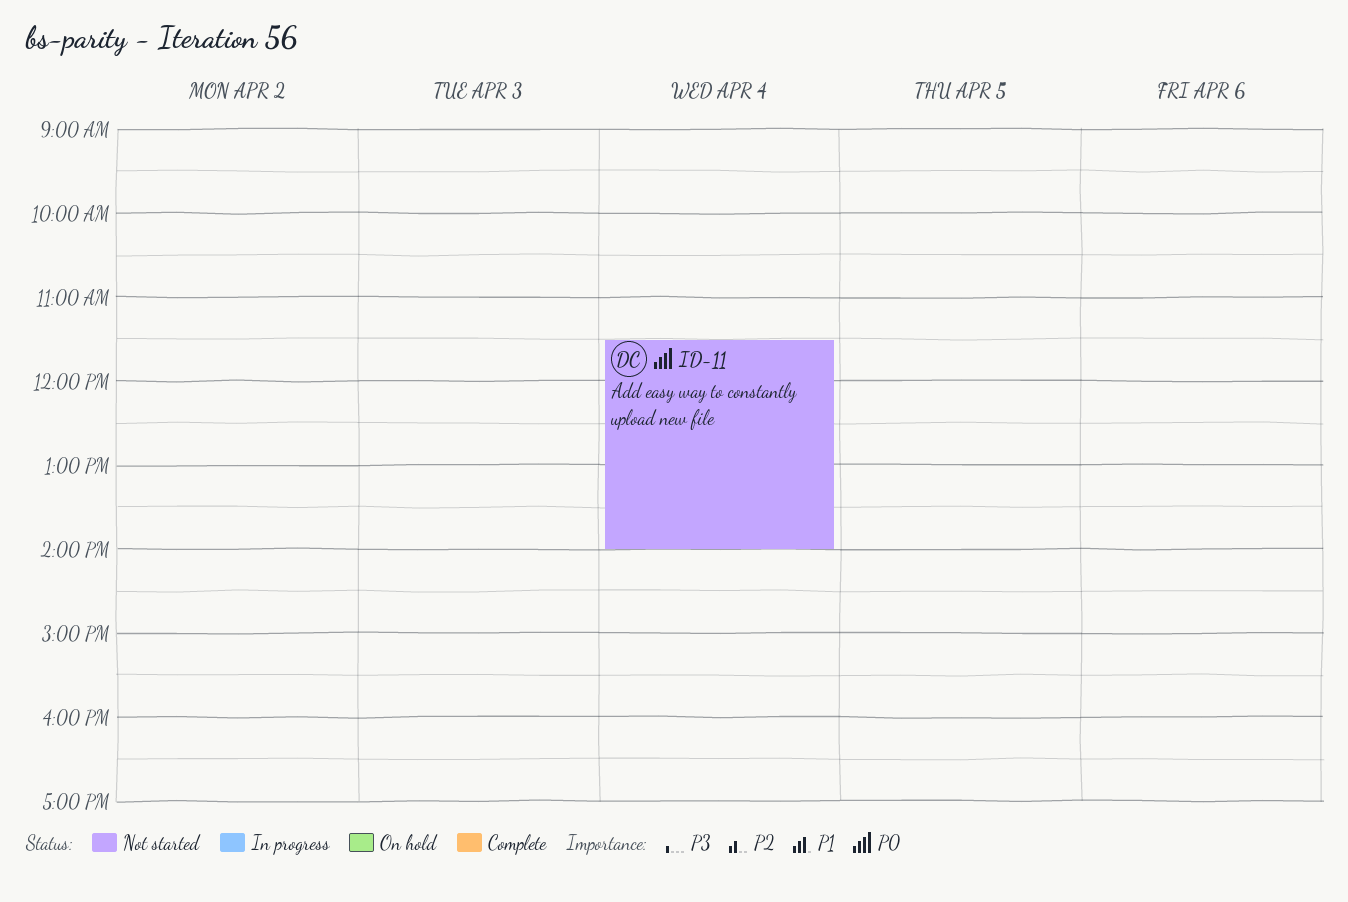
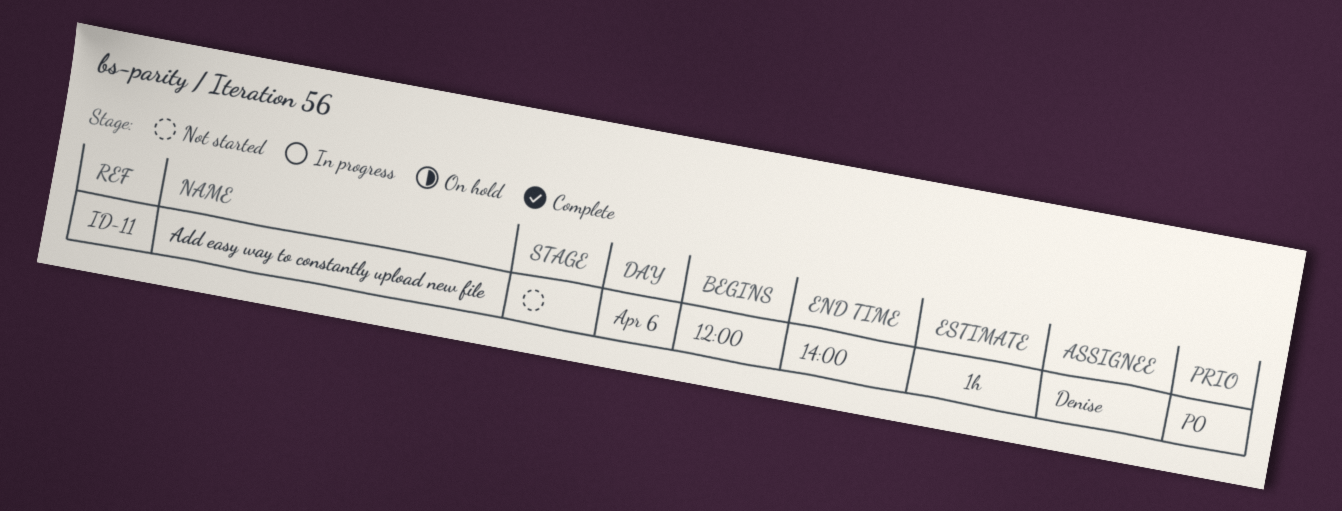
ID-11, day: Apr 4 -> Apr 6
ID-11, begins: 11:30 -> 12:00

